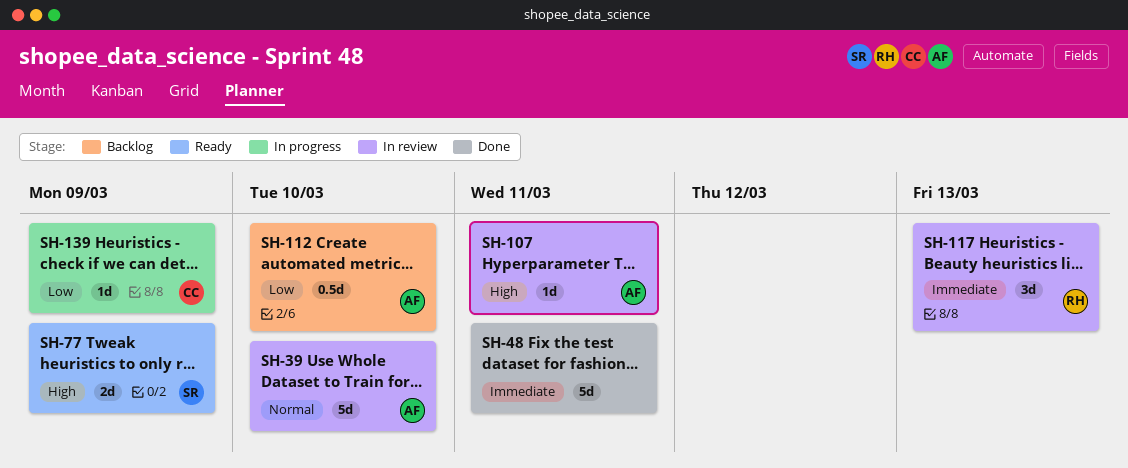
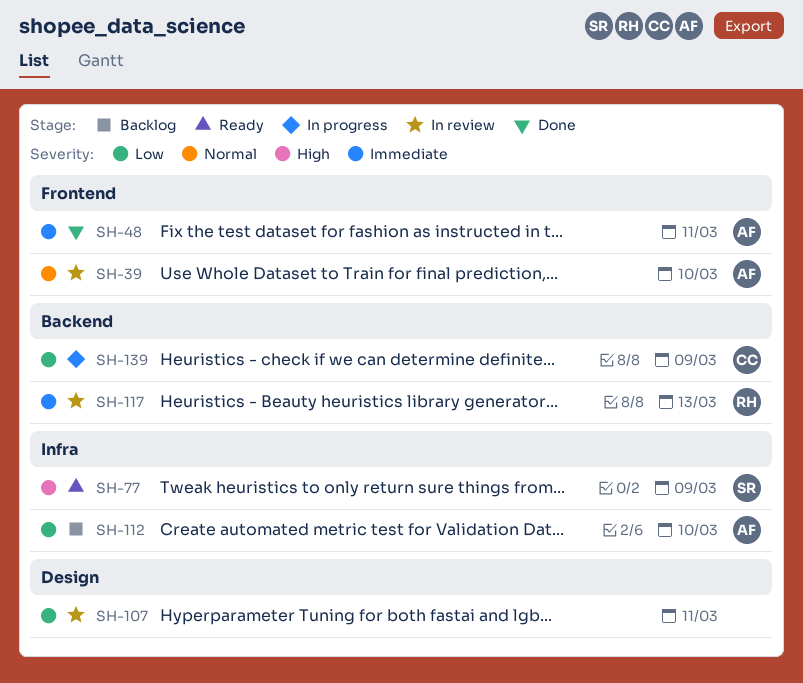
SH-48, owner: none -> AF
SH-107, owner: AF -> none
SH-107, priority: High -> Low

